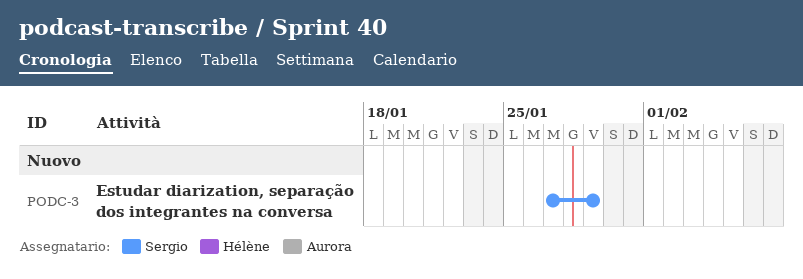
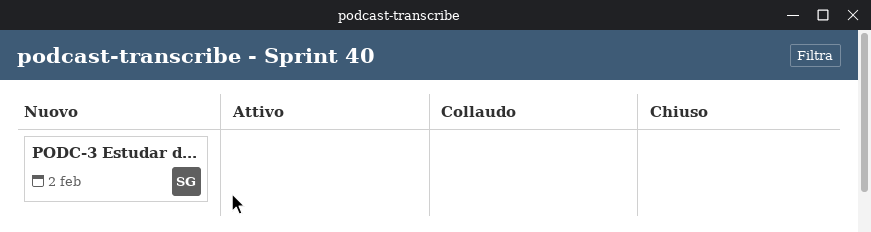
PODC-3, due: Jan 29 -> Feb 2

